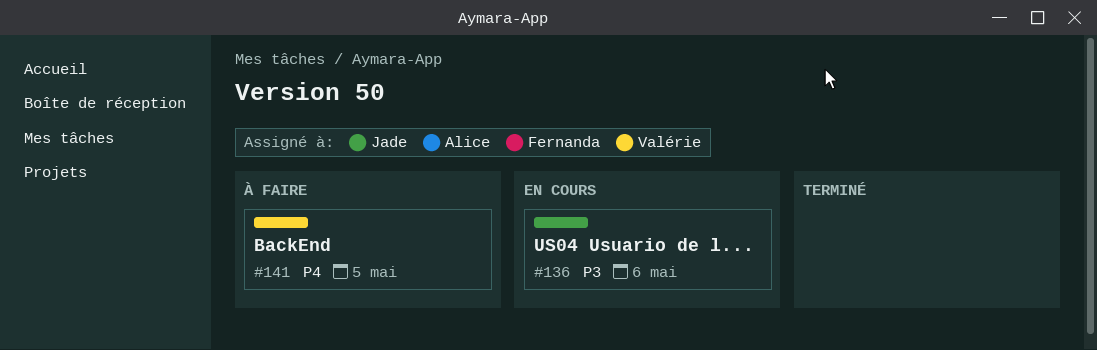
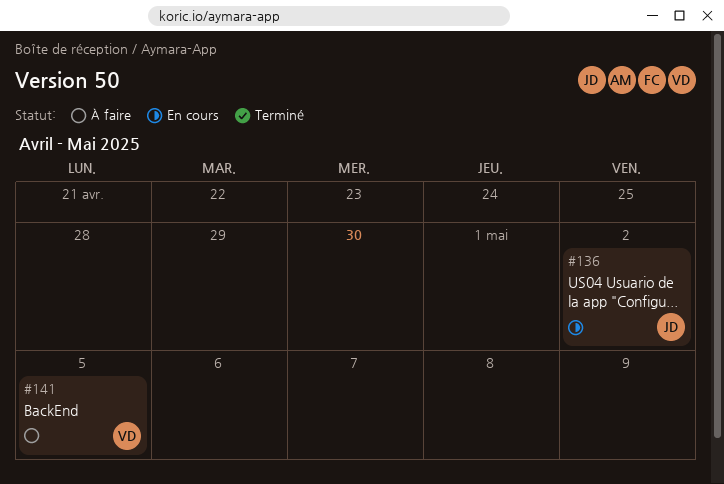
#136, due: May 6 -> May 2

